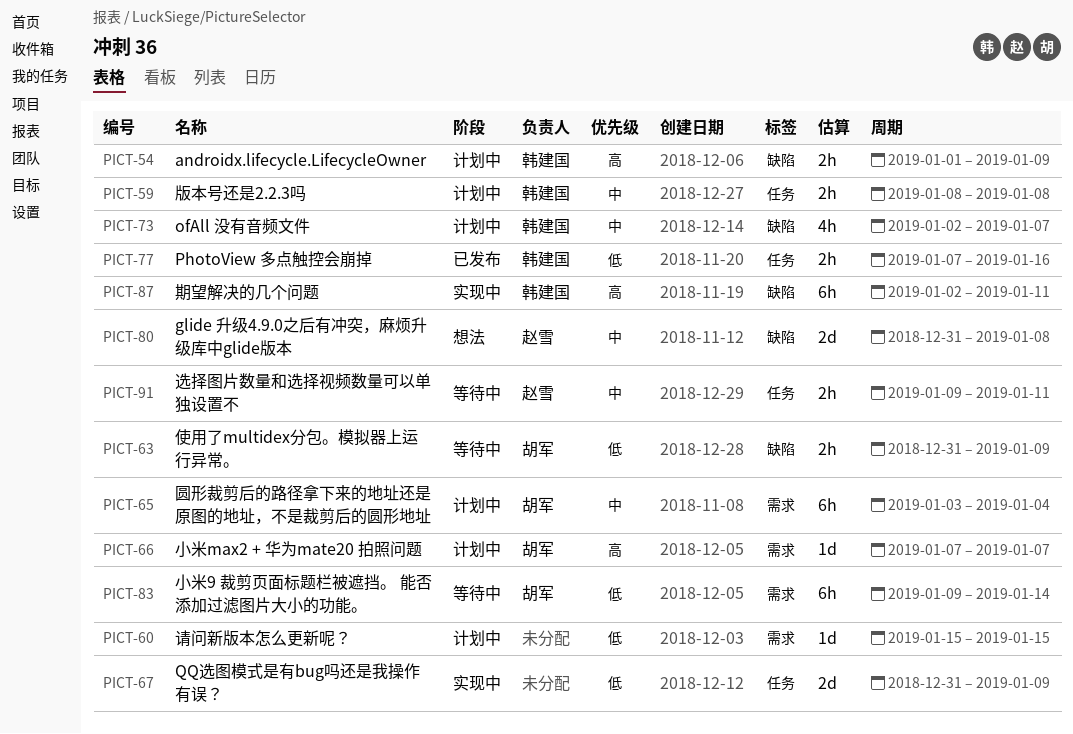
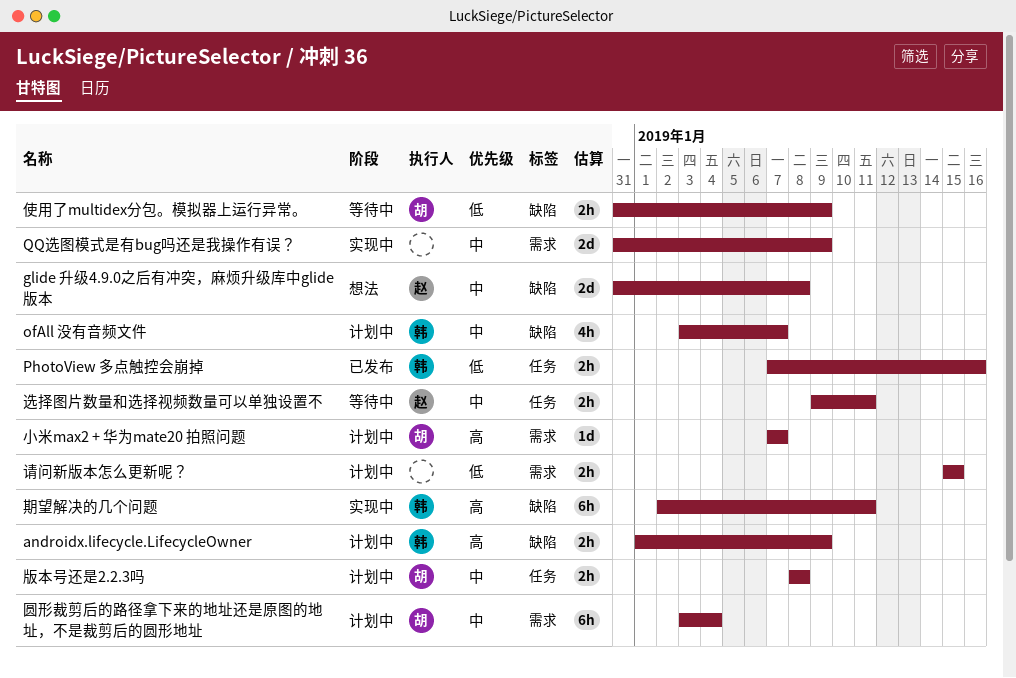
ofAll 没有音频文件, start: Jan 2 -> Jan 3
QQ选图模式是有bug吗还是我操作有误？, priority: 低 -> 中
QQ选图模式是有bug吗还是我操作有误？, label: 任务 -> 需求
小米9 裁剪页面标题栏被遮挡。 能否添加过滤图片大小的功能。: present -> none
版本号还是2.2.3吗, owner: 韩建国 -> 胡军
请问新版本怎么更新呢？, estimate: 1d -> 2h

